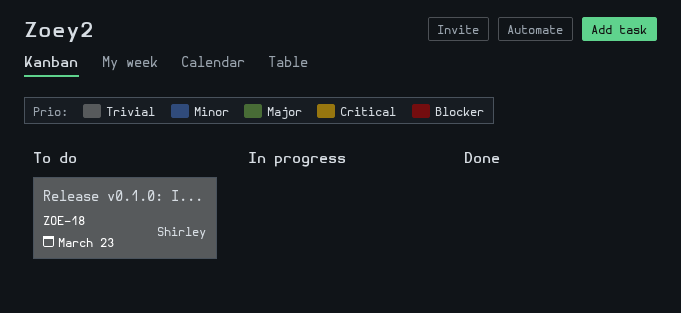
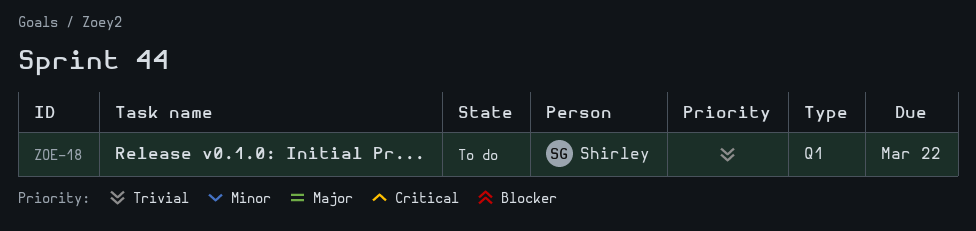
ZOE-18, due: Mar 23 -> Mar 22

